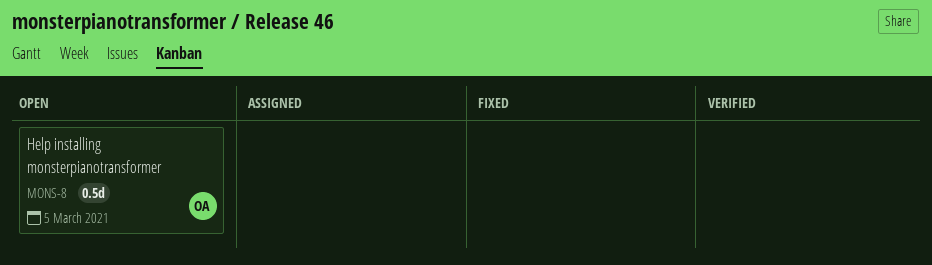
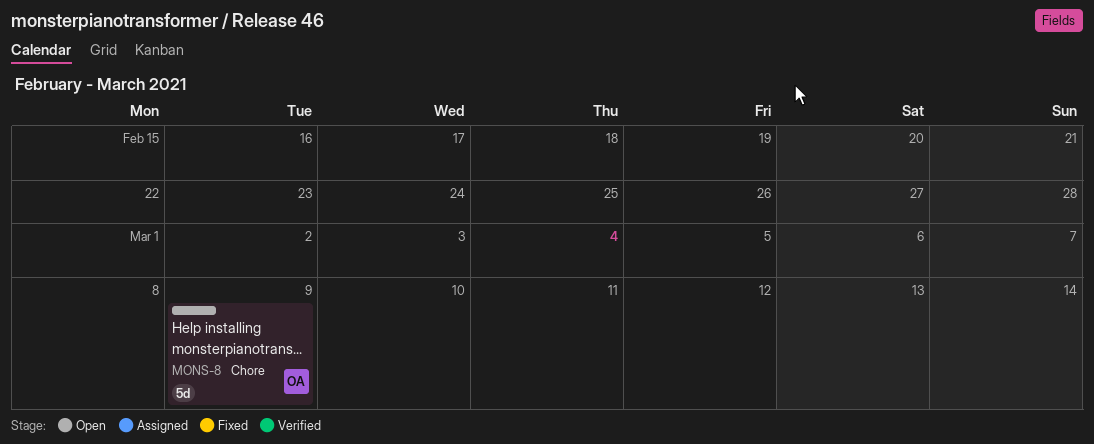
MONS-8, estimate: 0.5d -> 5d
MONS-8, due: Mar 5 -> Mar 9

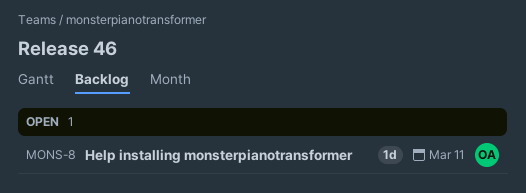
MONS-8, estimate: 5d -> 1d
MONS-8, due: Mar 9 -> Mar 11

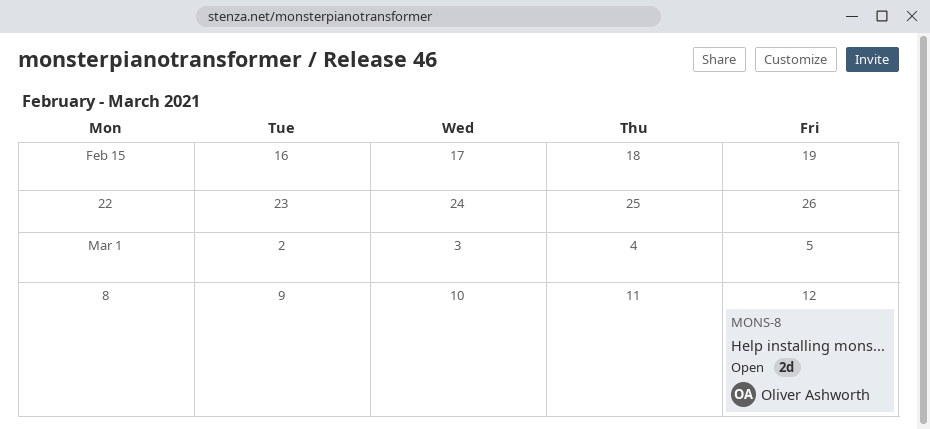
MONS-8, estimate: 1d -> 2d
MONS-8, due: Mar 11 -> Mar 12

